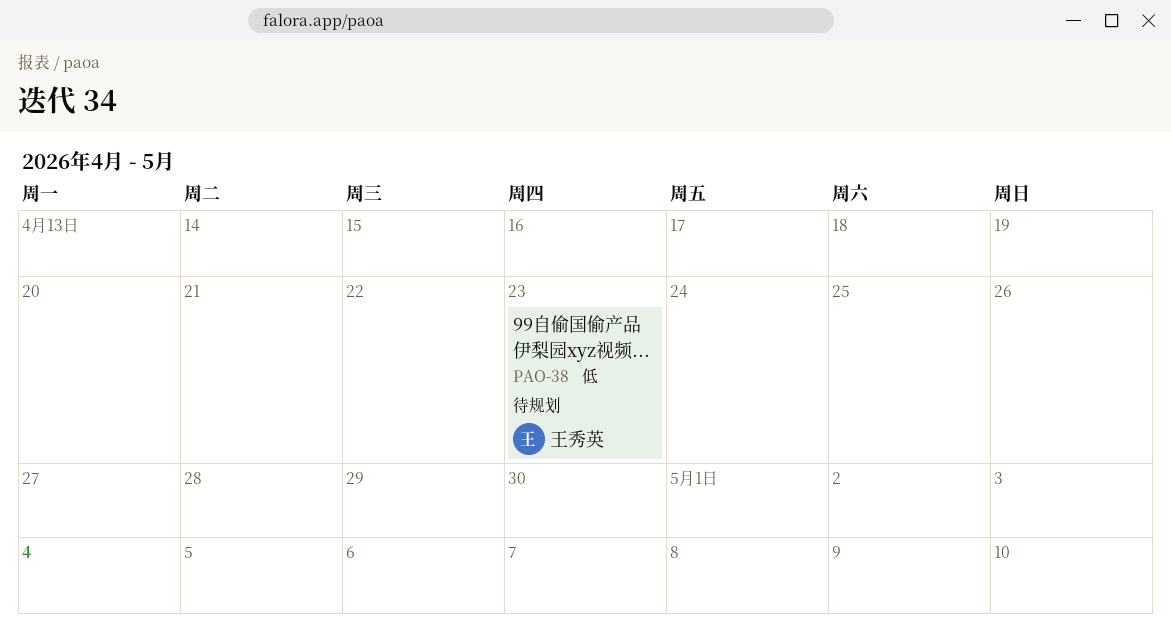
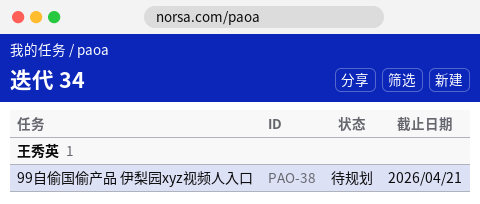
PAO-38, due: Apr 23 -> Apr 21

